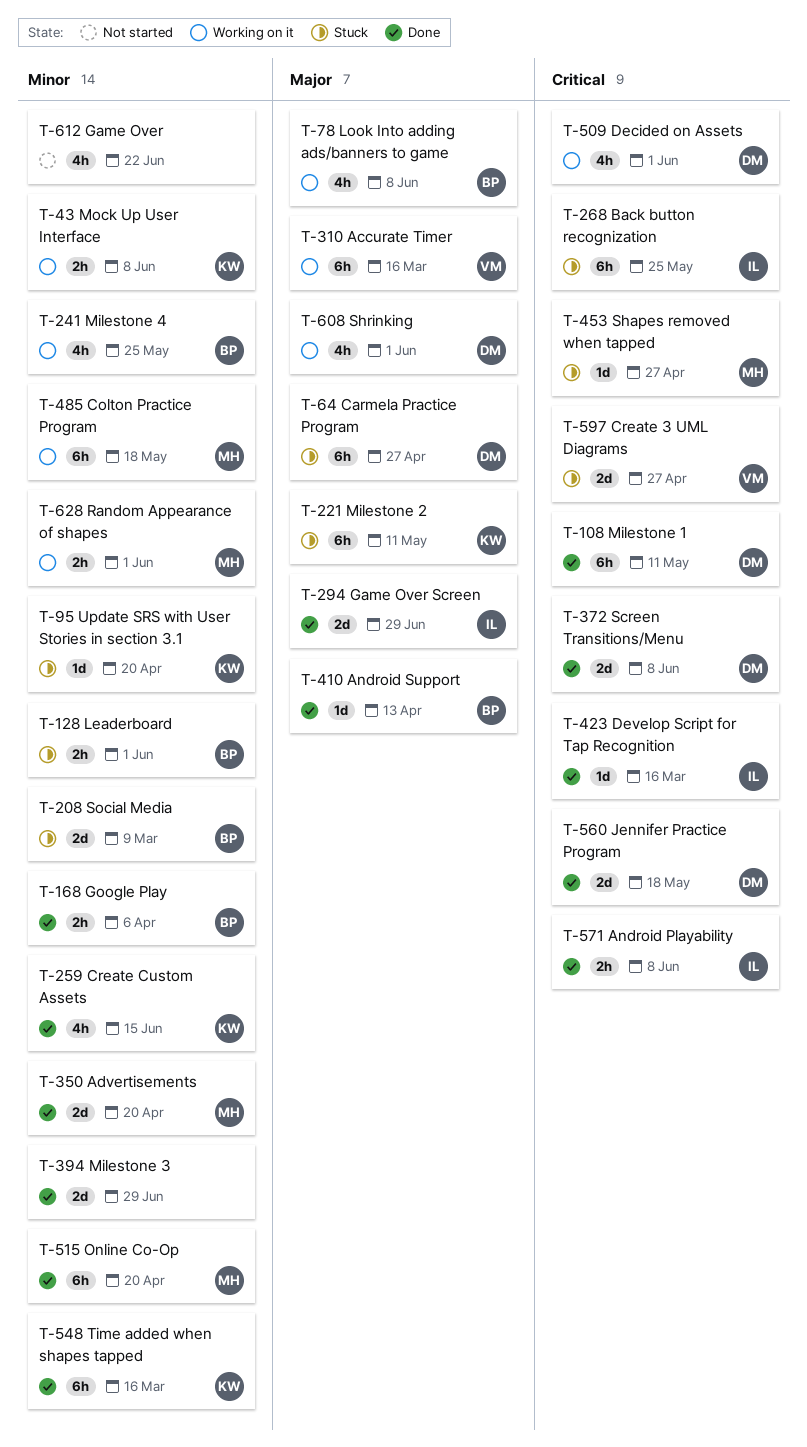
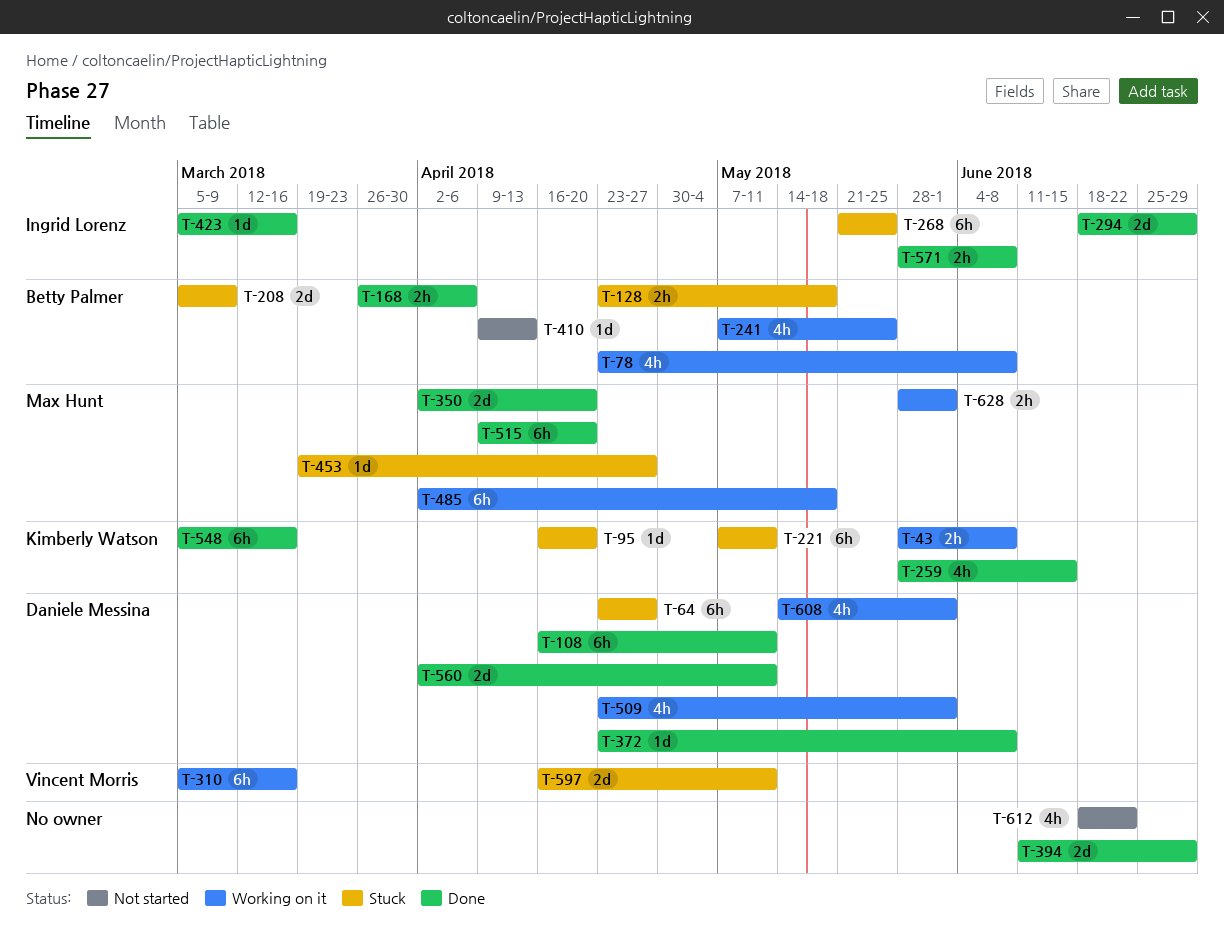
T-128, due: Jun 1 -> May 18
T-372, estimate: 2d -> 1d
T-410, status: Done -> Not started
T-560, due: May 18 -> May 11
T-597, due: Apr 27 -> May 11

